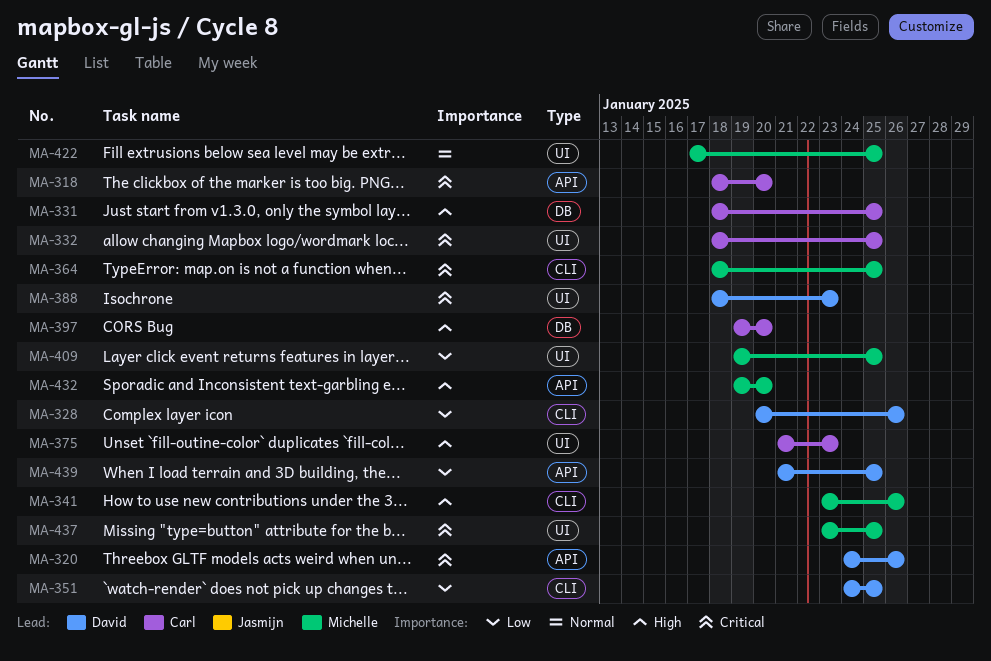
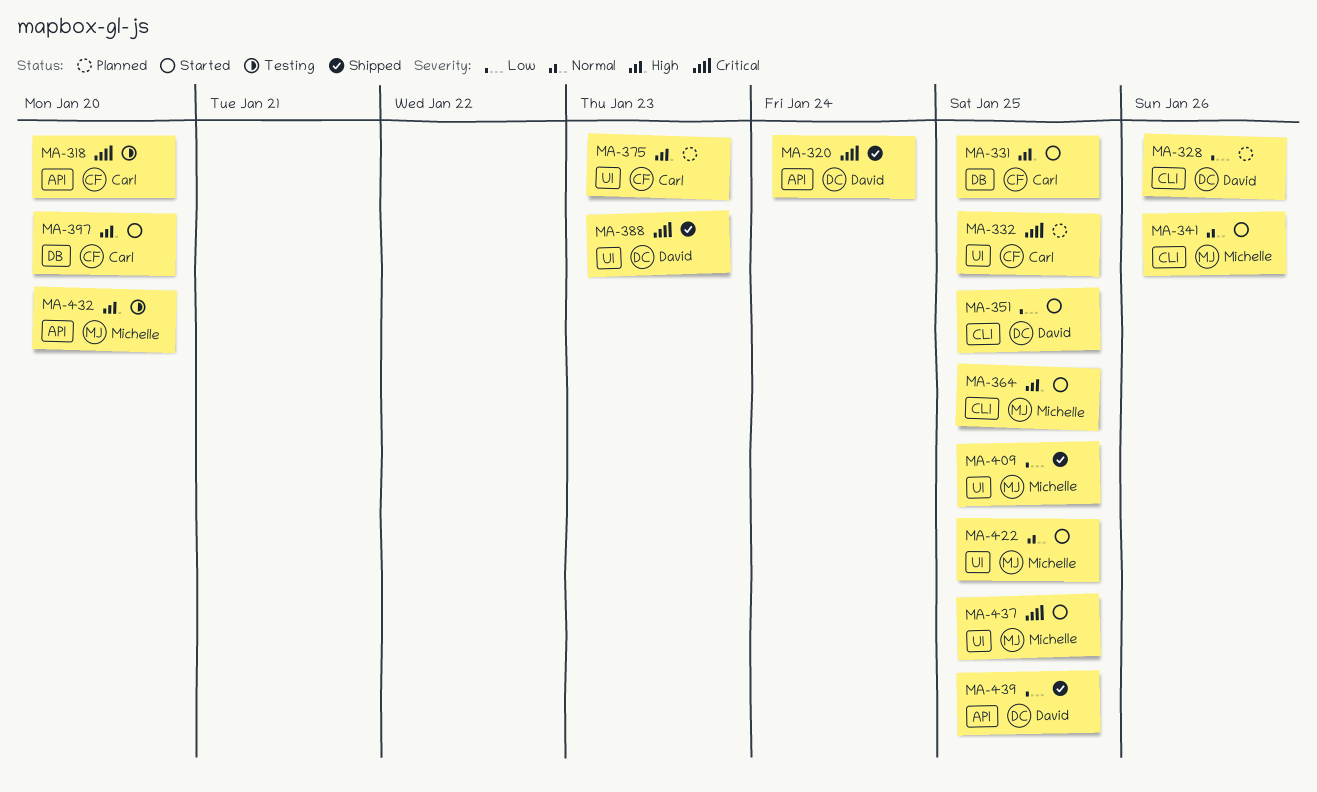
MA-320, due: Jan 26 -> Jan 24
MA-341, priority: High -> Normal
MA-364, priority: Critical -> High

